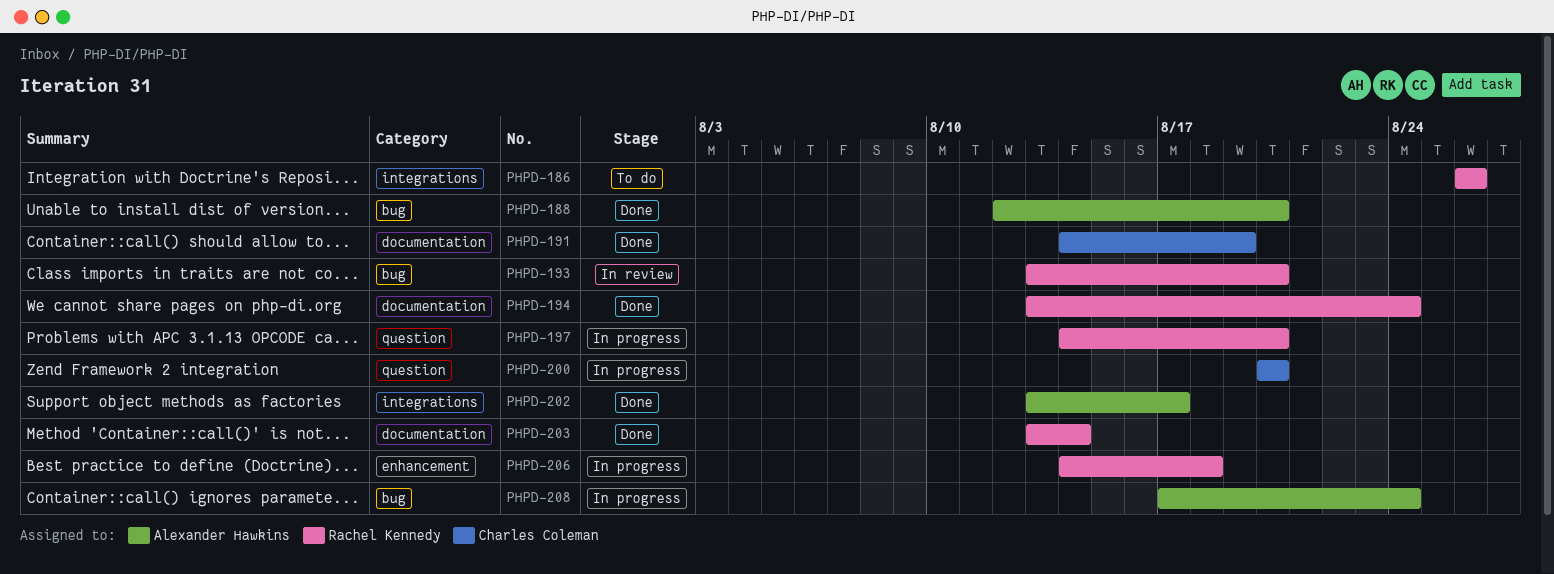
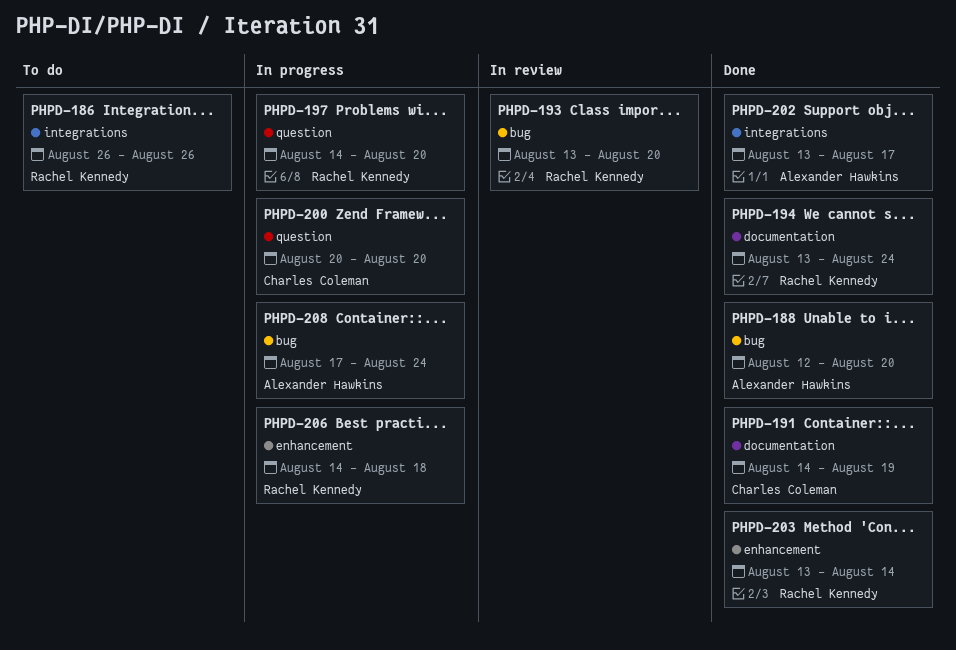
PHPD-203, label: documentation -> enhancement

